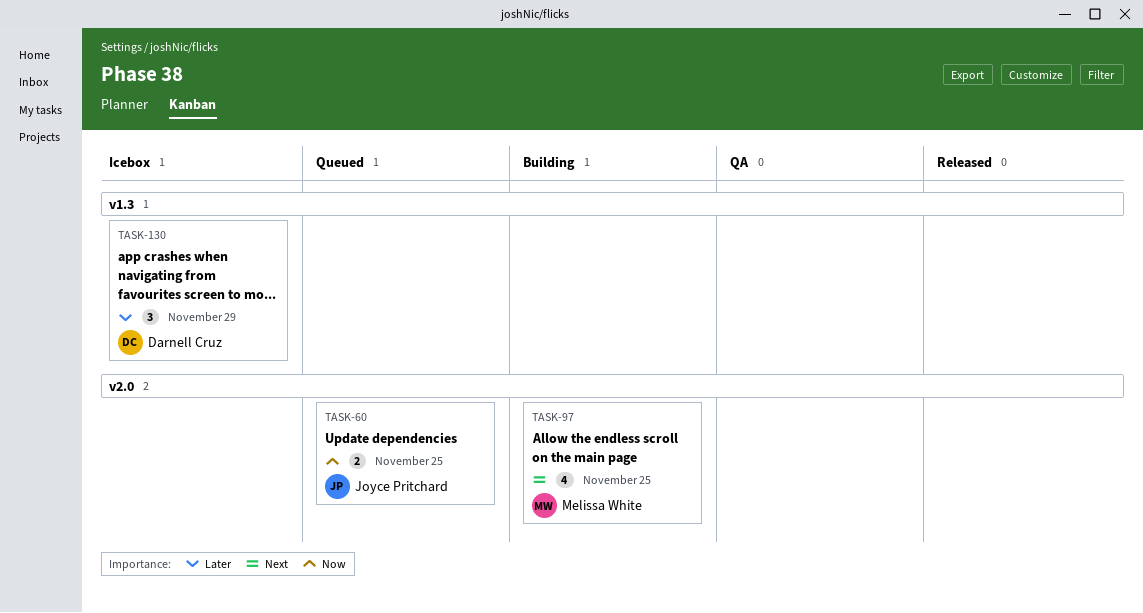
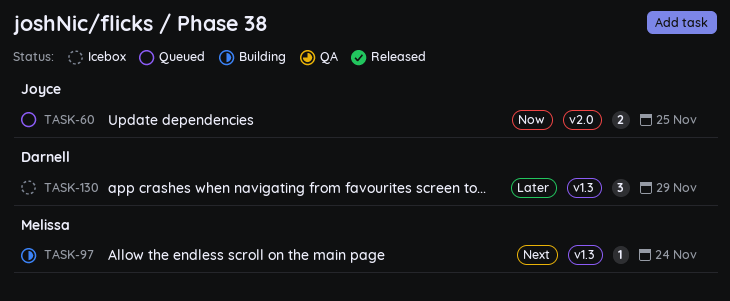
TASK-97, label: v2.0 -> v1.3
TASK-97, estimate: 4 -> 1
TASK-97, due: Nov 25 -> Nov 24

